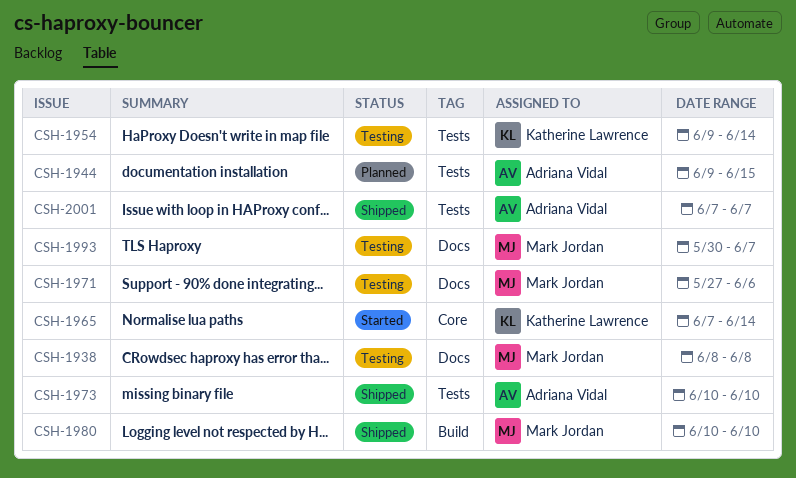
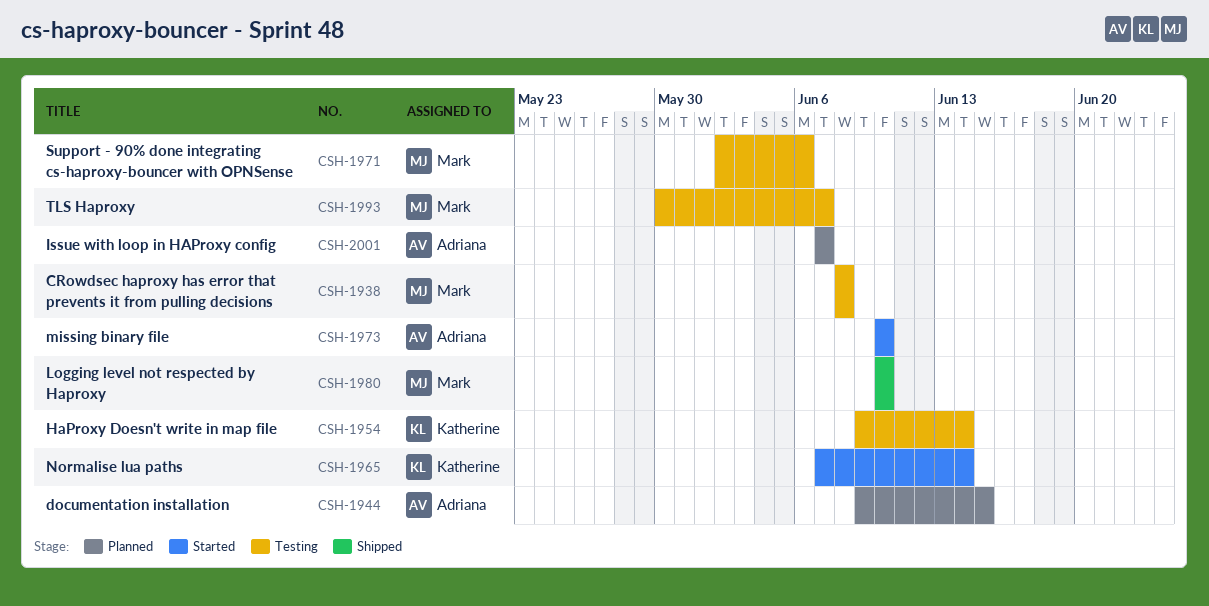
CSH-1971, start: May 27 -> Jun 2
CSH-1973, status: Shipped -> Started
CSH-2001, status: Shipped -> Planned

